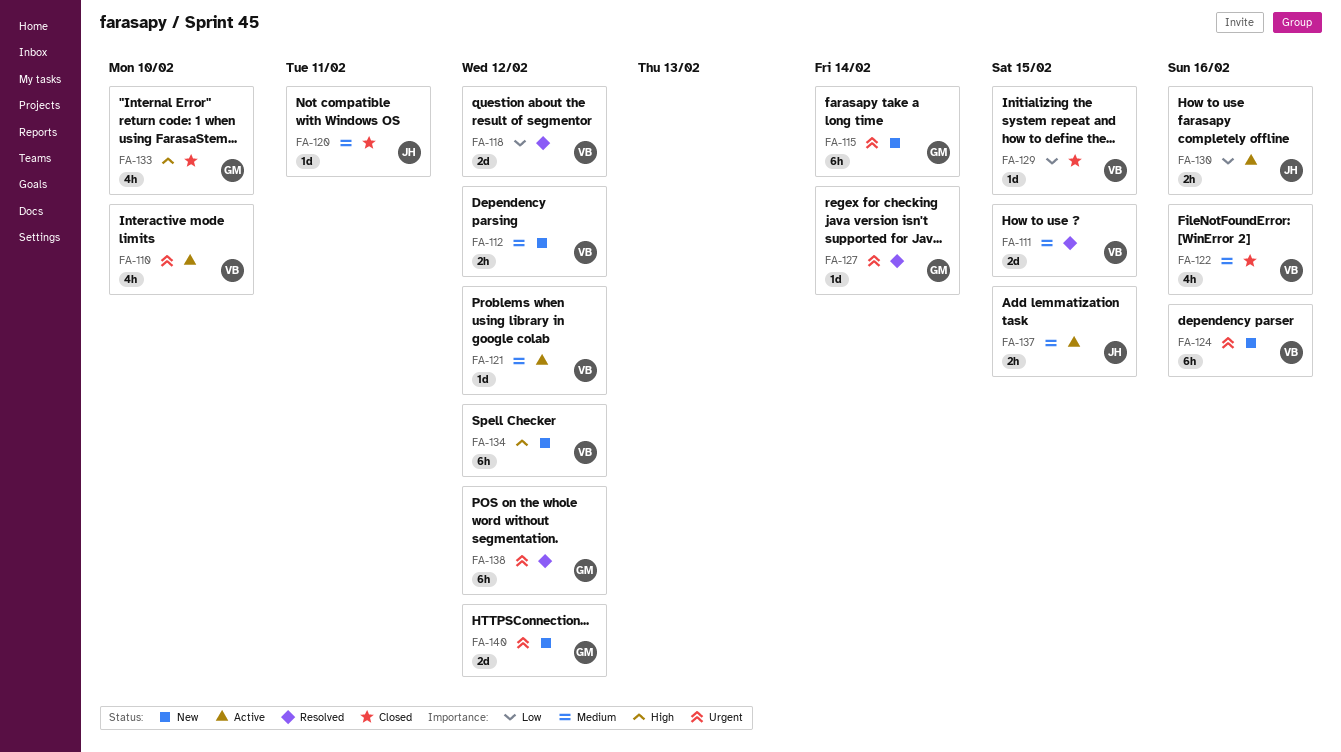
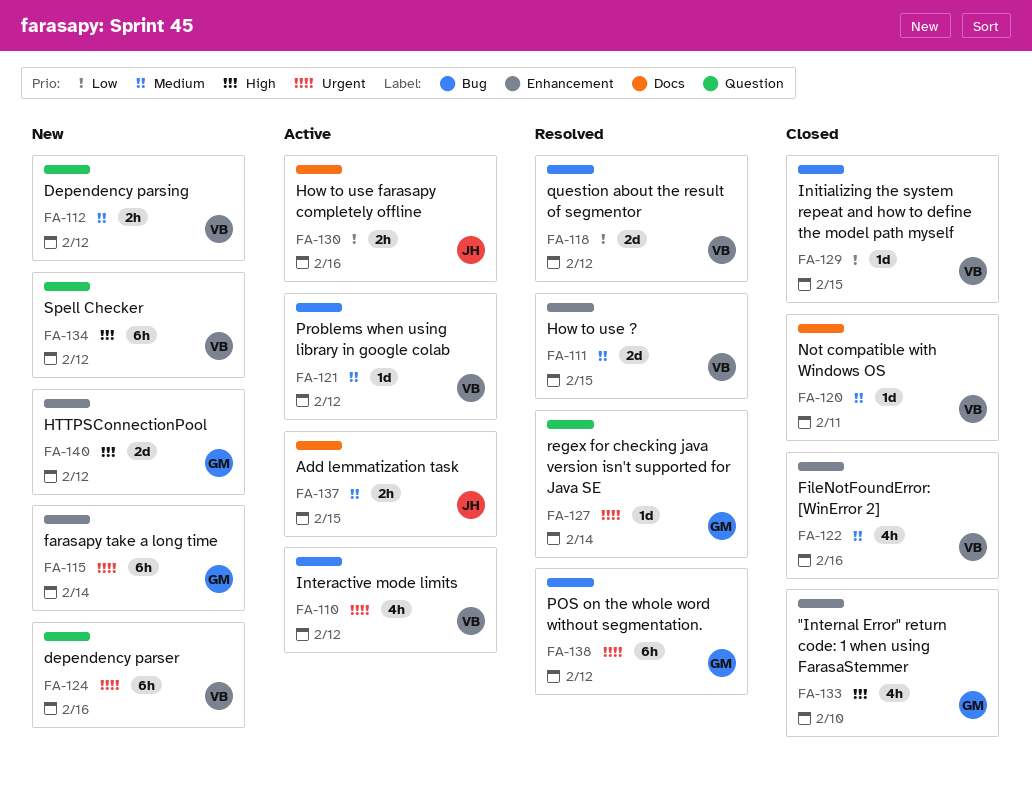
FA-110, due: Feb 10 -> Feb 12
FA-120, owner: JH -> VB
FA-140, priority: Urgent -> High

